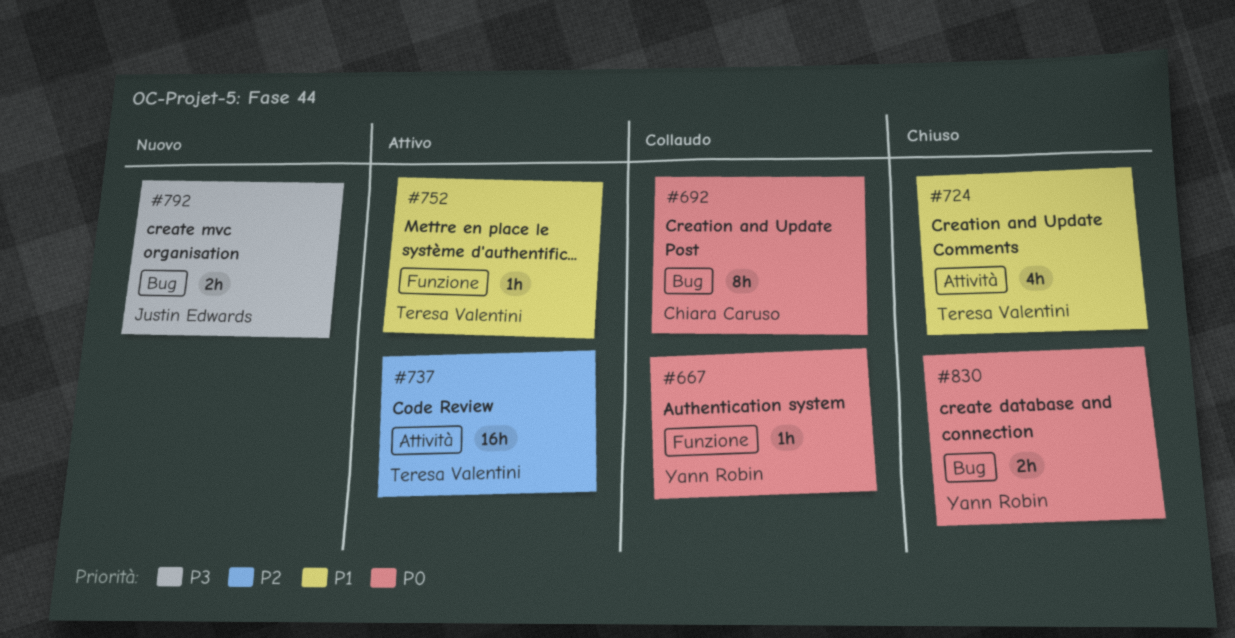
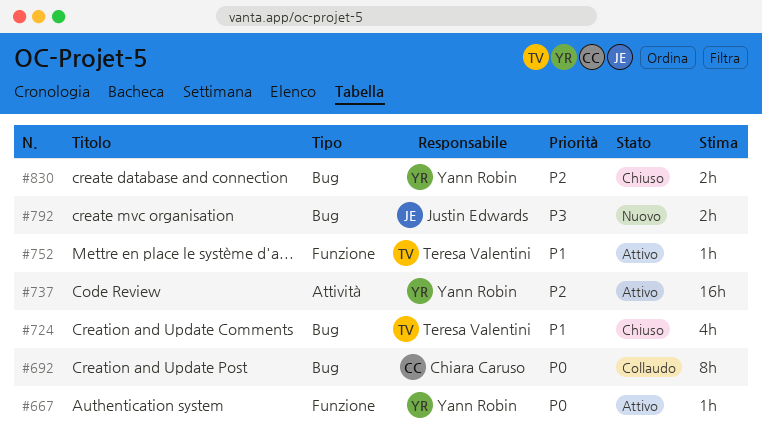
#667, status: Collaudo -> Attivo
#724, label: Attività -> Bug
#737, owner: Teresa Valentini -> Yann Robin
#830, priority: P0 -> P2

